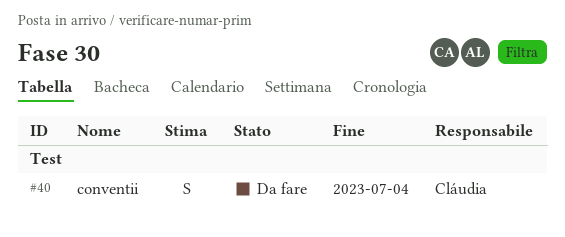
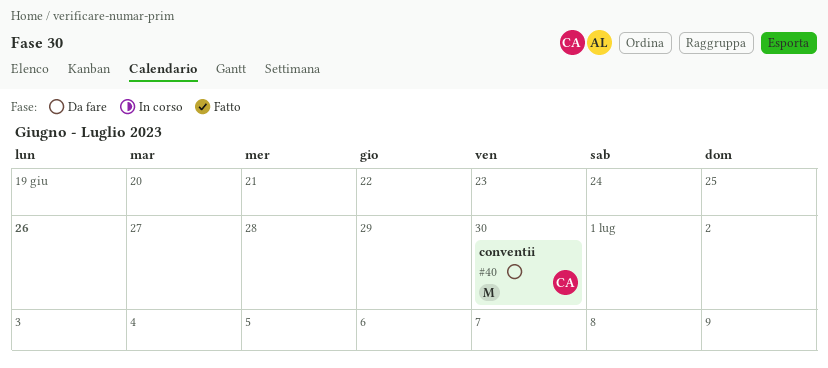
#40, estimate: S -> M
#40, due: Jul 4 -> Jun 30

